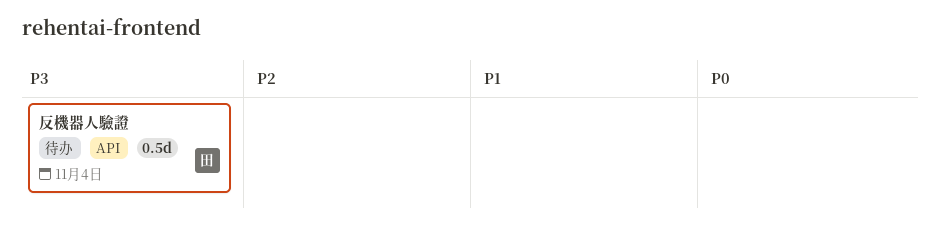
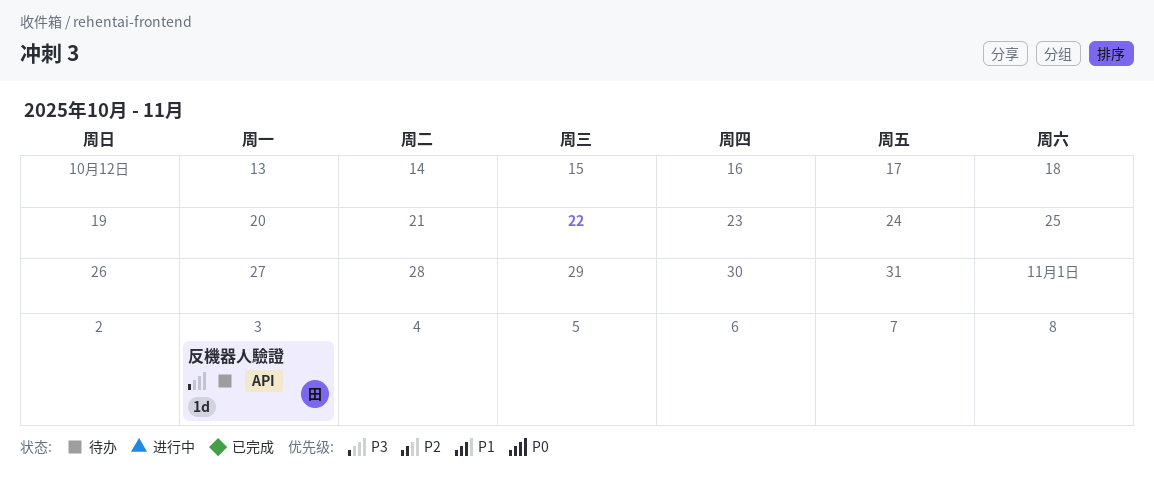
反機器人驗證, estimate: 0.5d -> 1d
反機器人驗證, due: Nov 4 -> Nov 3

